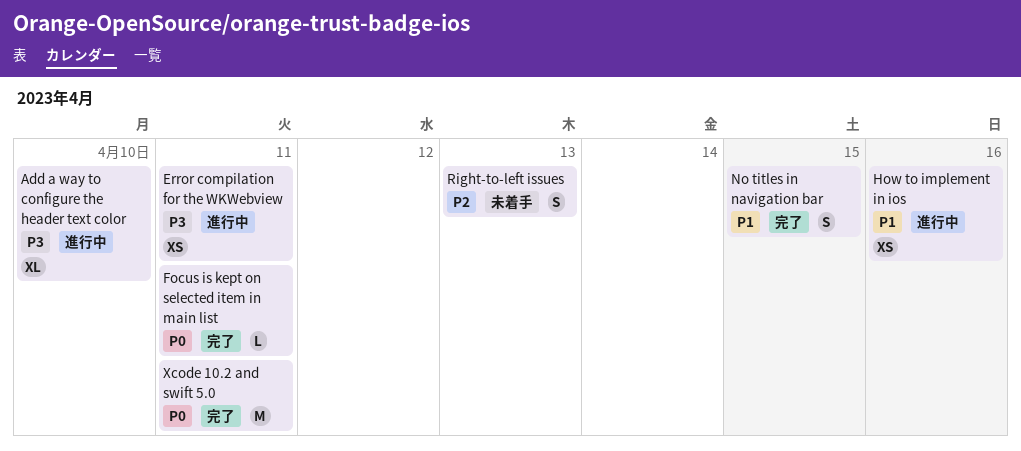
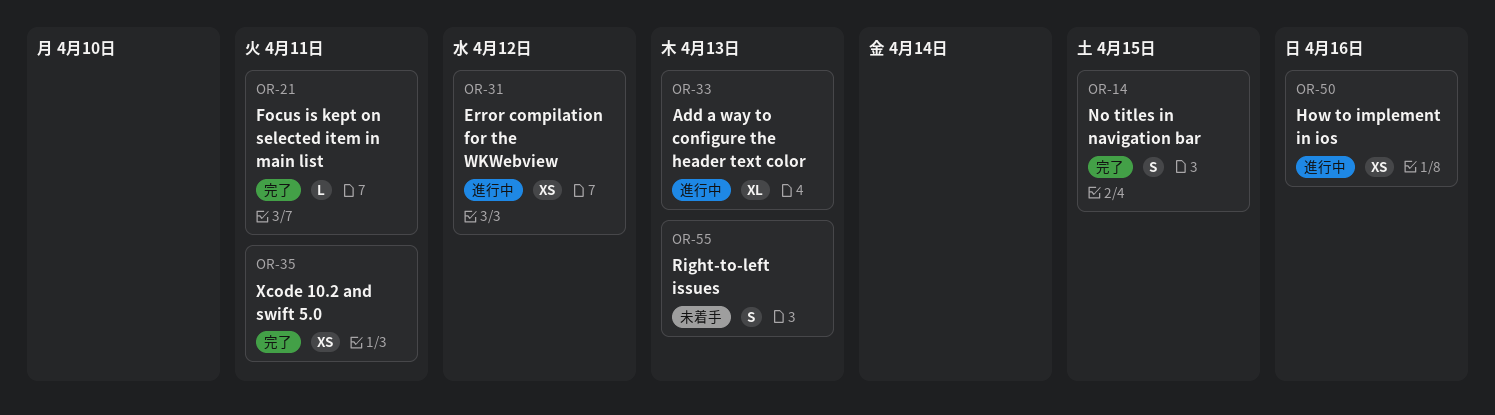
Add a way to configure the header text color, due: Apr 10 -> Apr 13
Error compilation for the WKWebview, due: Apr 11 -> Apr 12
Xcode 10.2 and swift 5.0, estimate: M -> XS

